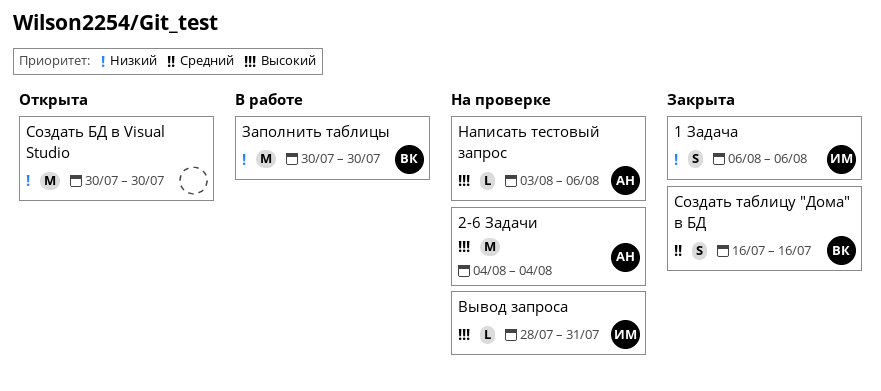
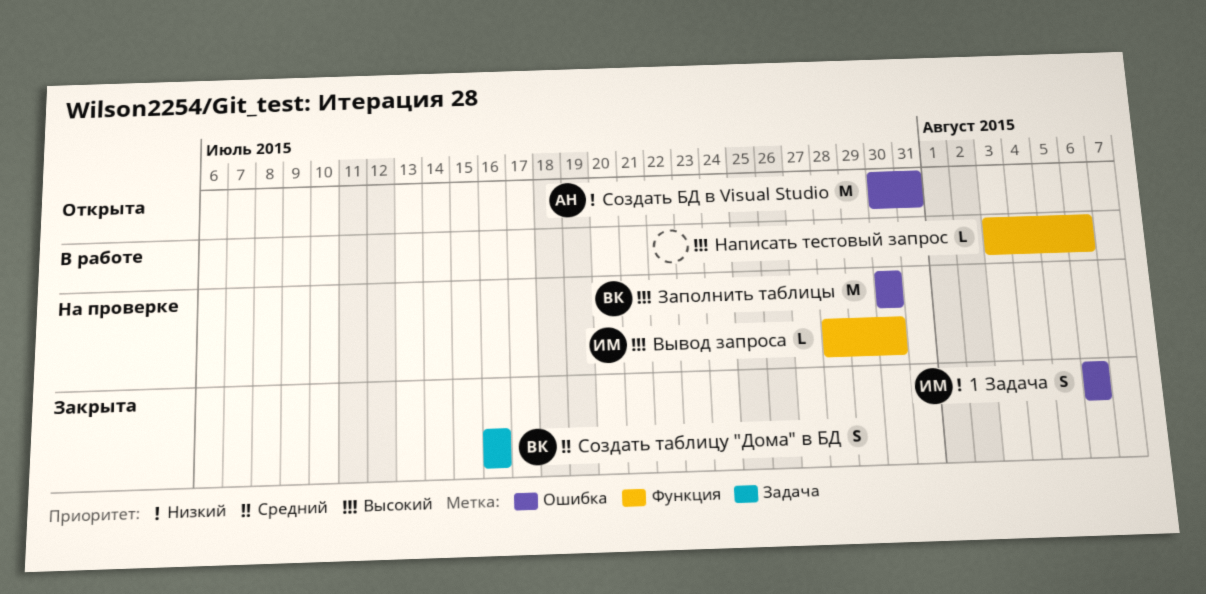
2-6 Задачи: present -> none
Вывод запроса, due: Jul 31 -> Jul 30
Заполнить таблицы, status: В работе -> На проверке
Заполнить таблицы, priority: Низкий -> Высокий
Написать тестовый запрос, status: На проверке -> В работе
Написать тестовый запрос, owner: АН -> none
Создать БД в Visual Studio, owner: none -> АН
Создать БД в Visual Studio, due: Jul 30 -> Jul 31

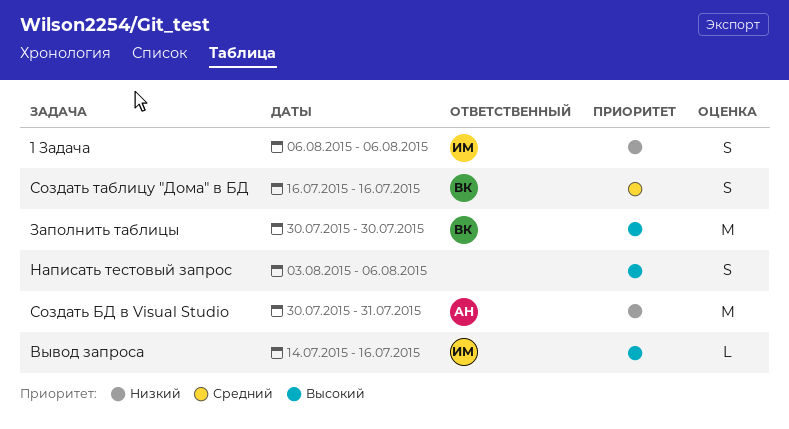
Вывод запроса, start: Jul 28 -> Jul 14
Вывод запроса, due: Jul 30 -> Jul 16
Написать тестовый запрос, estimate: L -> S

